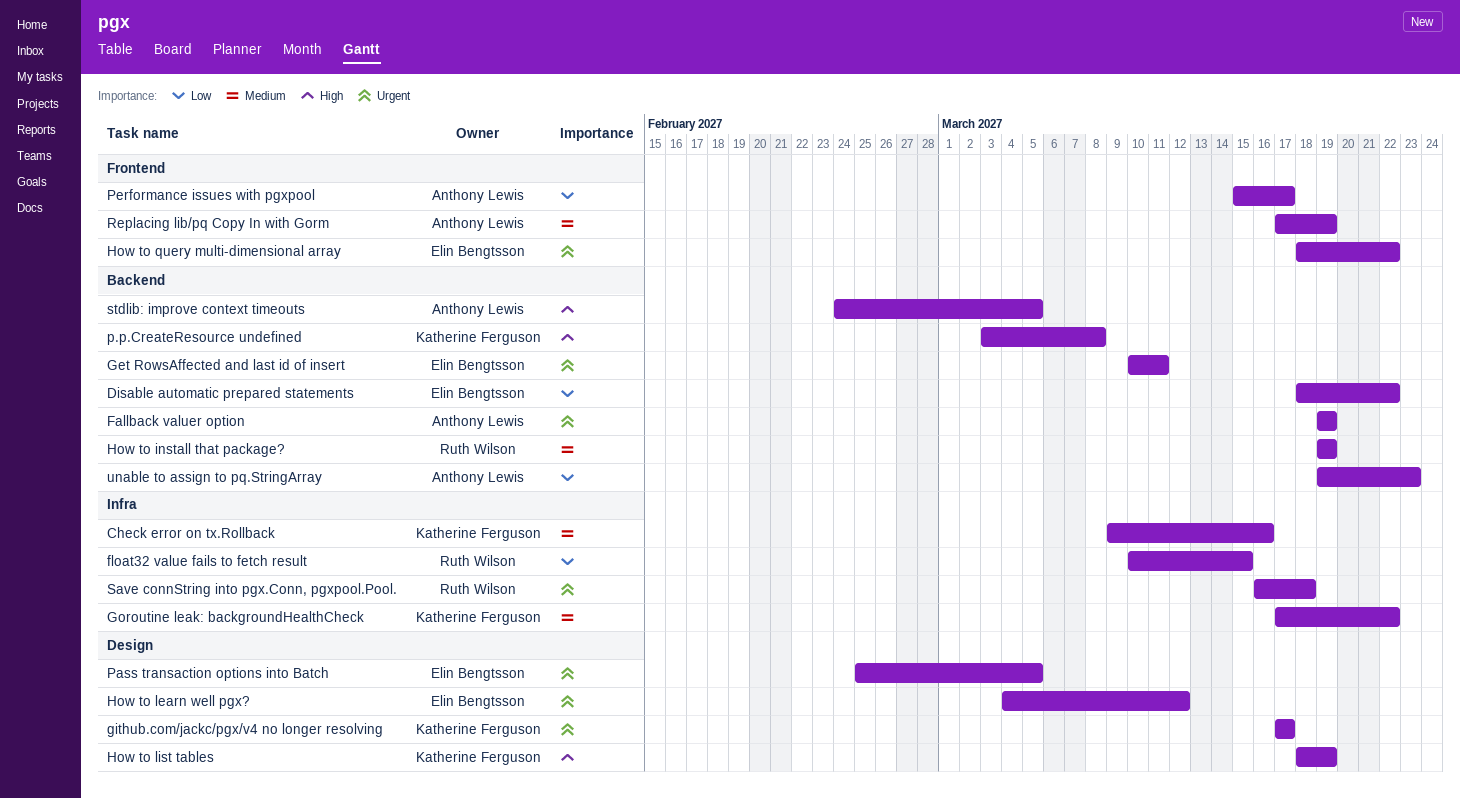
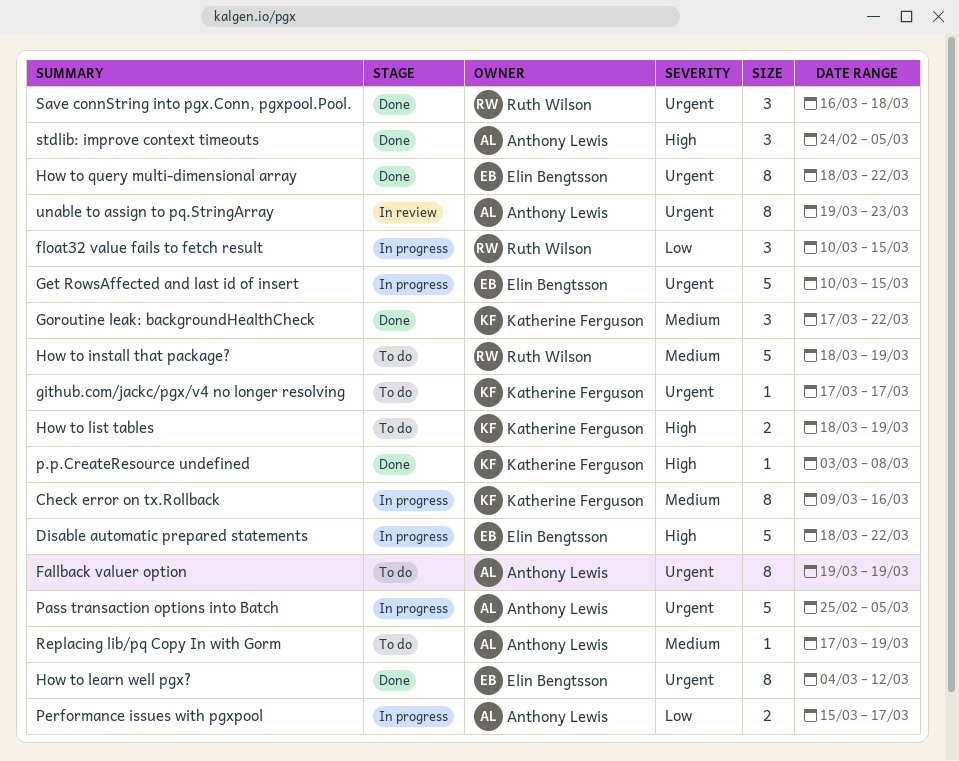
Disable automatic prepared statements, priority: Low -> High
Get RowsAffected and last id of insert, due: Mar 11 -> Mar 15
How to install that package?, start: Mar 19 -> Mar 18
Pass transaction options into Batch, owner: Elin Bengtsson -> Anthony Lewis
unable to assign to pq.StringArray, priority: Low -> Urgent

